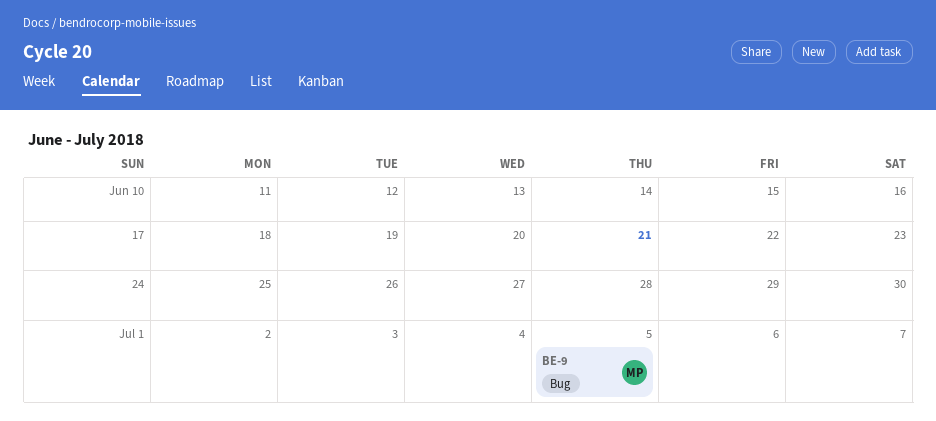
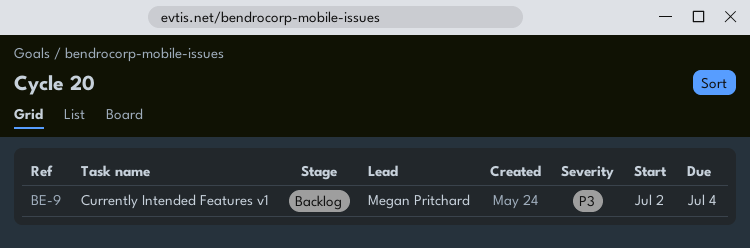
BE-9, due: Jul 5 -> Jul 4

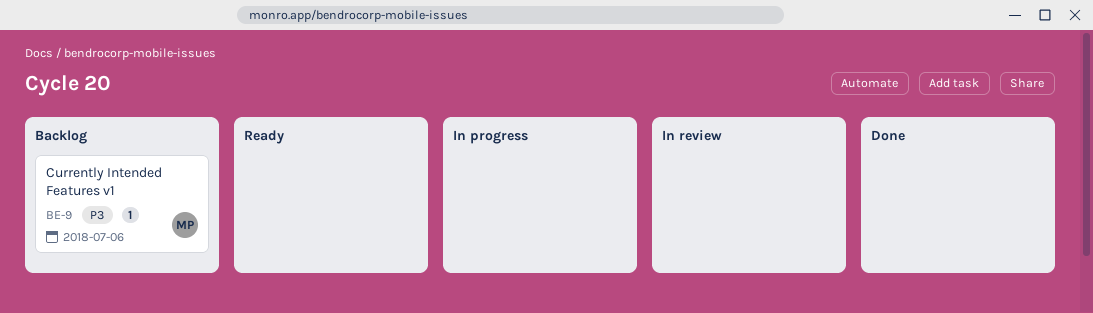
BE-9, due: Jul 4 -> Jul 6

